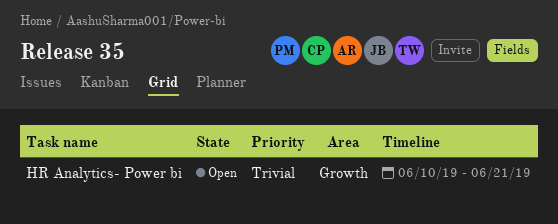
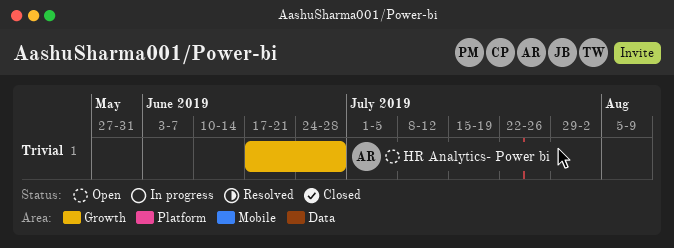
HR Analytics- Power bi, start: Jun 10 -> Jun 17
HR Analytics- Power bi, due: Jun 21 -> Jun 28

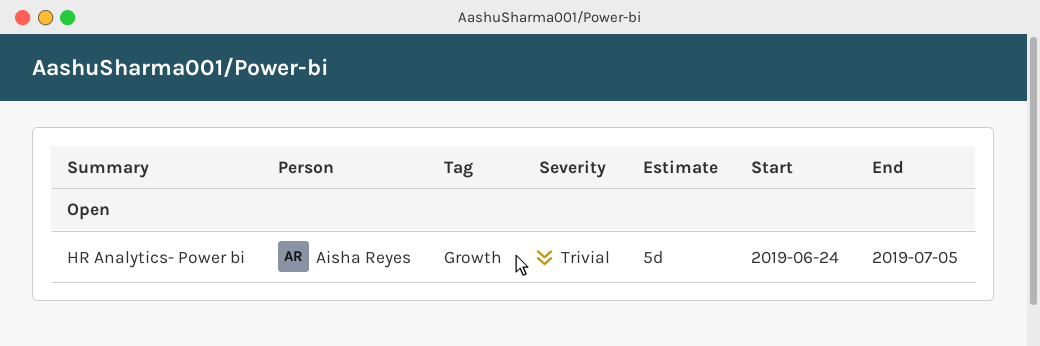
HR Analytics- Power bi, start: Jun 17 -> Jun 24
HR Analytics- Power bi, due: Jun 28 -> Jul 5

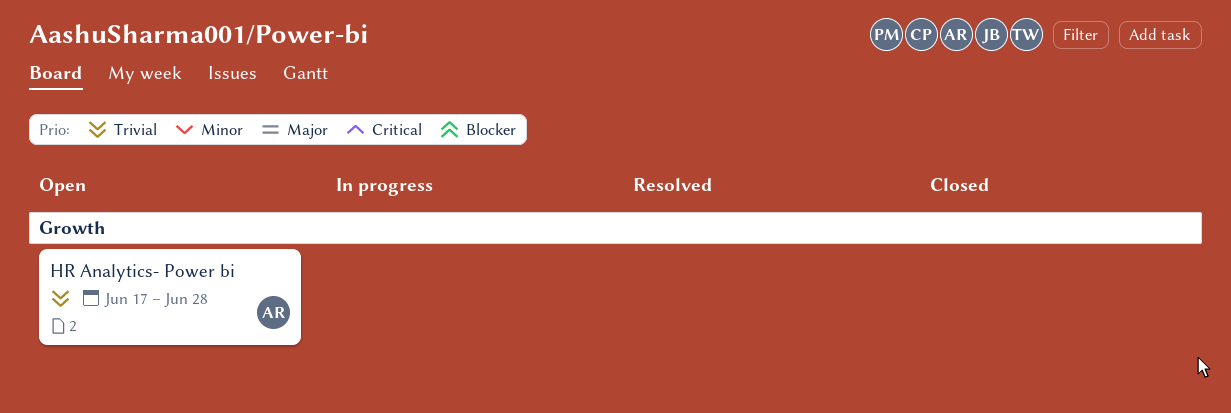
HR Analytics- Power bi, start: Jun 24 -> Jun 17
HR Analytics- Power bi, due: Jul 5 -> Jun 28

